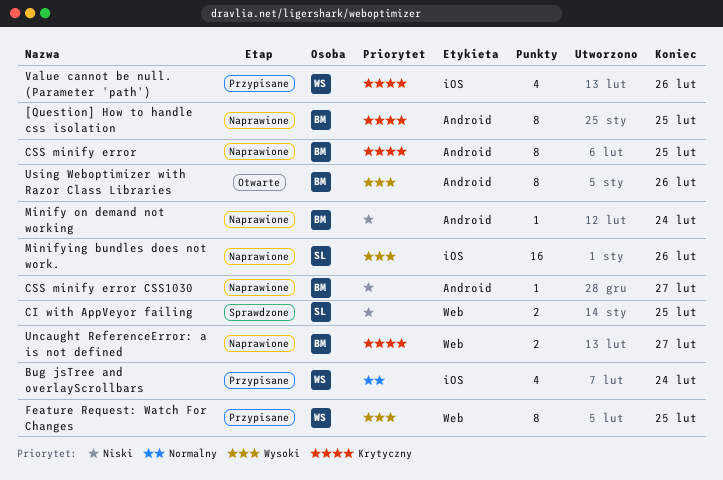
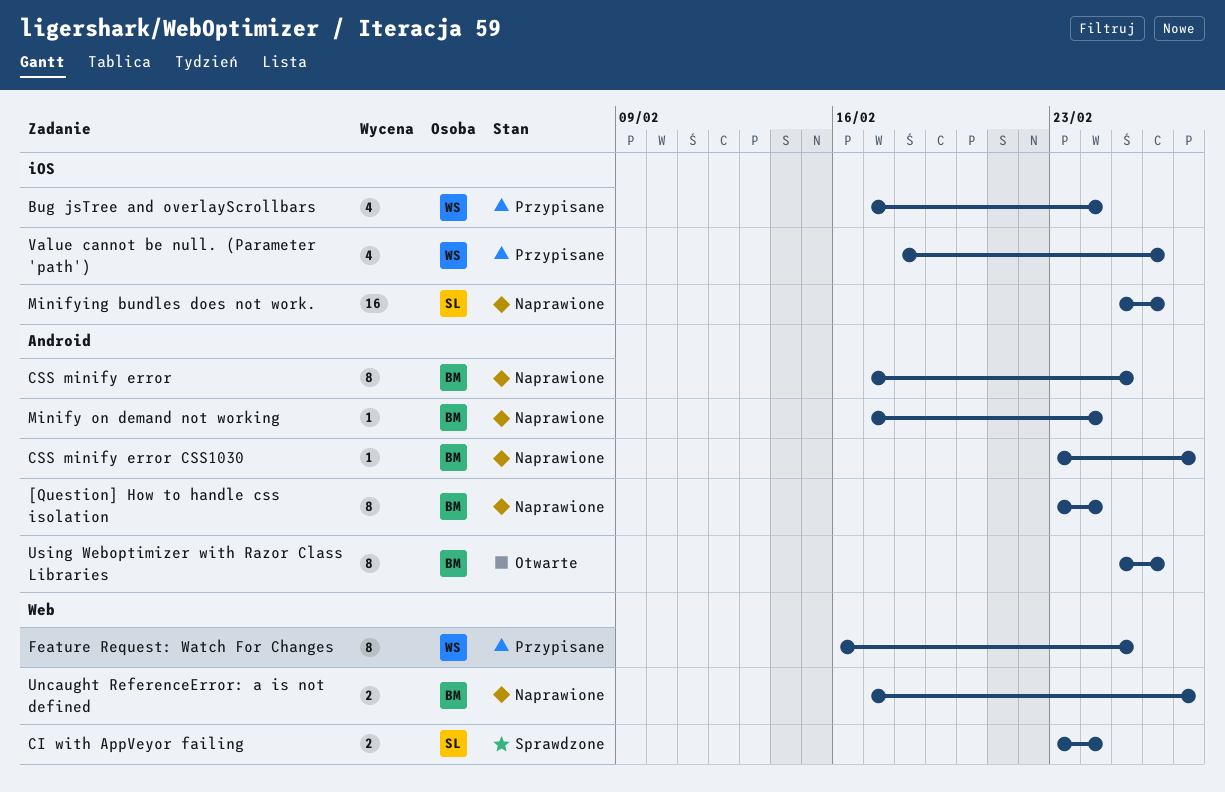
[Question] How to handle css isolation, due: Feb 25 -> Feb 24
CI with AppVeyor failing, due: Feb 25 -> Feb 24

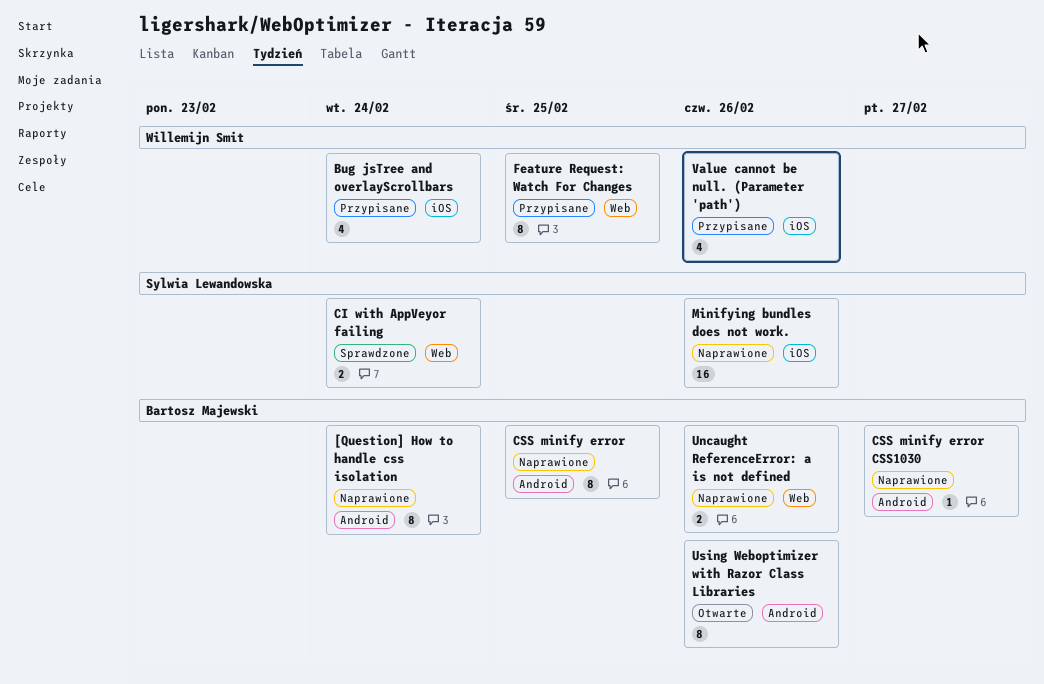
Minify on demand not working: present -> none
Uncaught ReferenceError: a is not defined, due: Feb 27 -> Feb 26

